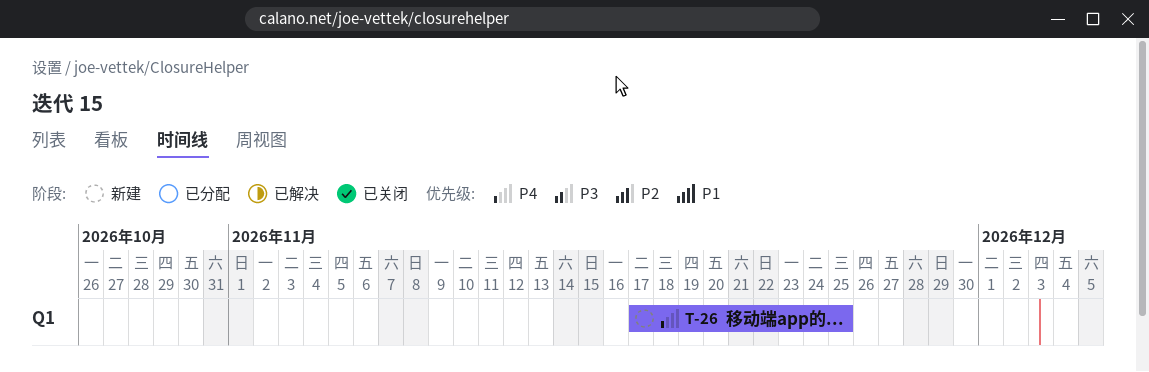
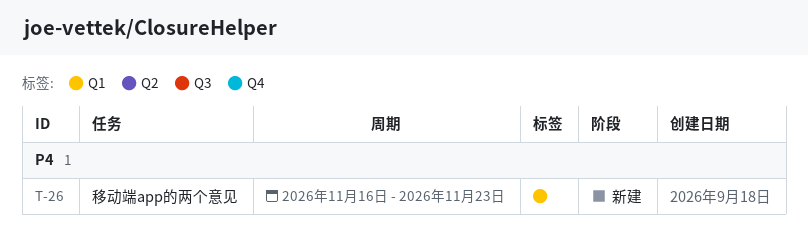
T-26, start: Nov 17 -> Nov 16
T-26, due: Nov 25 -> Nov 23

